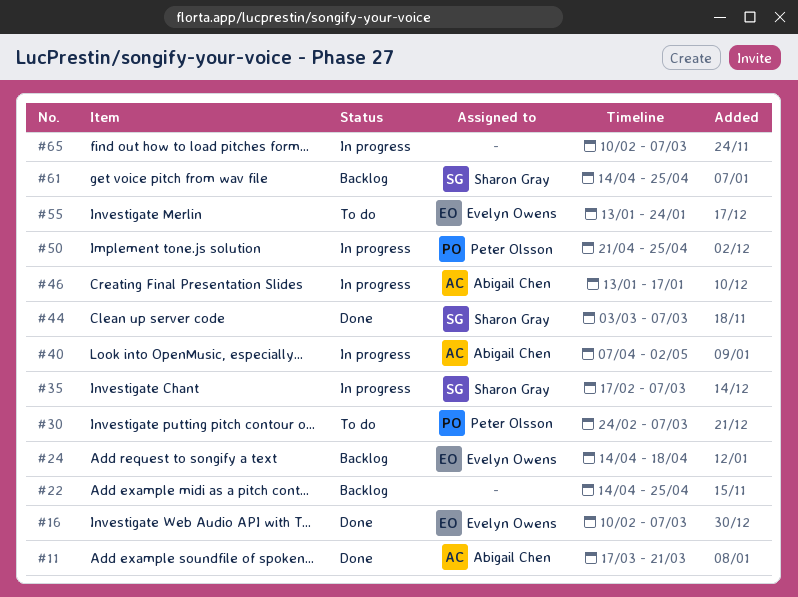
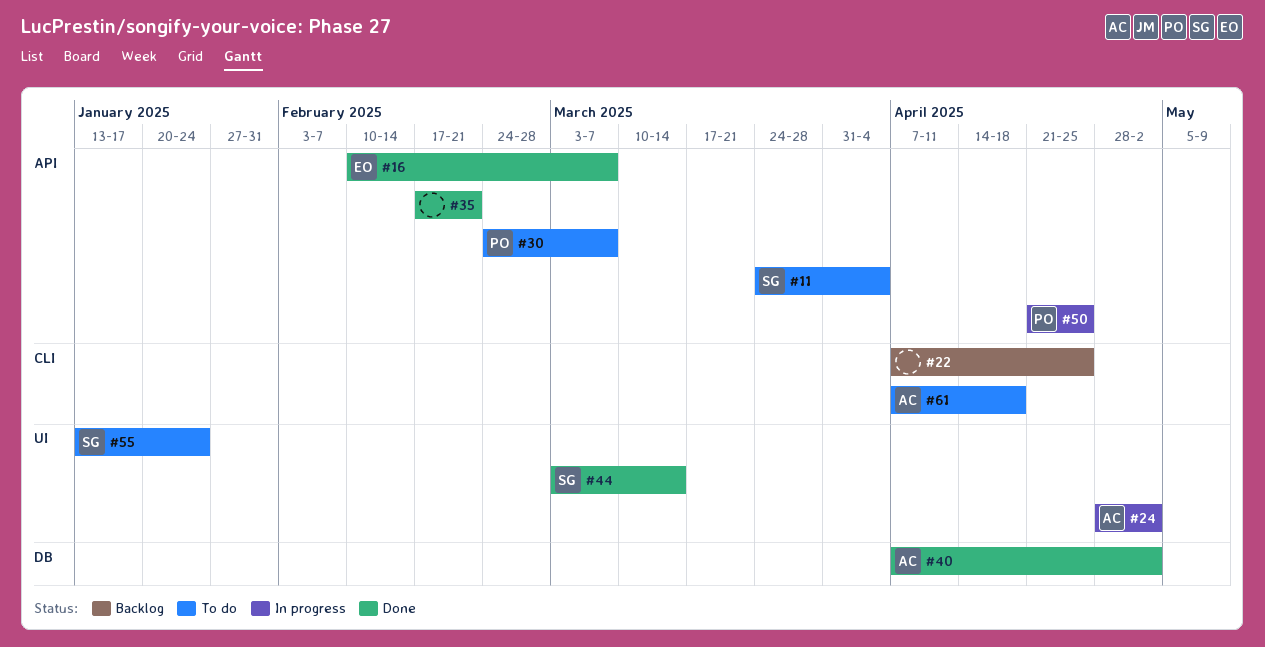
#11, status: Done -> To do
#11, owner: Abigail Chen -> Sharon Gray
#11, start: Mar 17 -> Mar 24
#11, due: Mar 21 -> Apr 4
#22, start: Apr 14 -> Apr 7
#24, status: Backlog -> In progress
#24, owner: Evelyn Owens -> Abigail Chen
#24, start: Apr 14 -> Apr 28
#24, due: Apr 18 -> May 2
#35, status: In progress -> Done
#35, owner: Sharon Gray -> none
#35, due: Mar 7 -> Feb 21
#40, status: In progress -> Done
#44, due: Mar 7 -> Mar 14
#46: present -> none
#55, owner: Evelyn Owens -> Sharon Gray
#61, status: Backlog -> To do
#61, owner: Sharon Gray -> Abigail Chen
#61, start: Apr 14 -> Apr 7
#61, due: Apr 25 -> Apr 18
#65: present -> none

